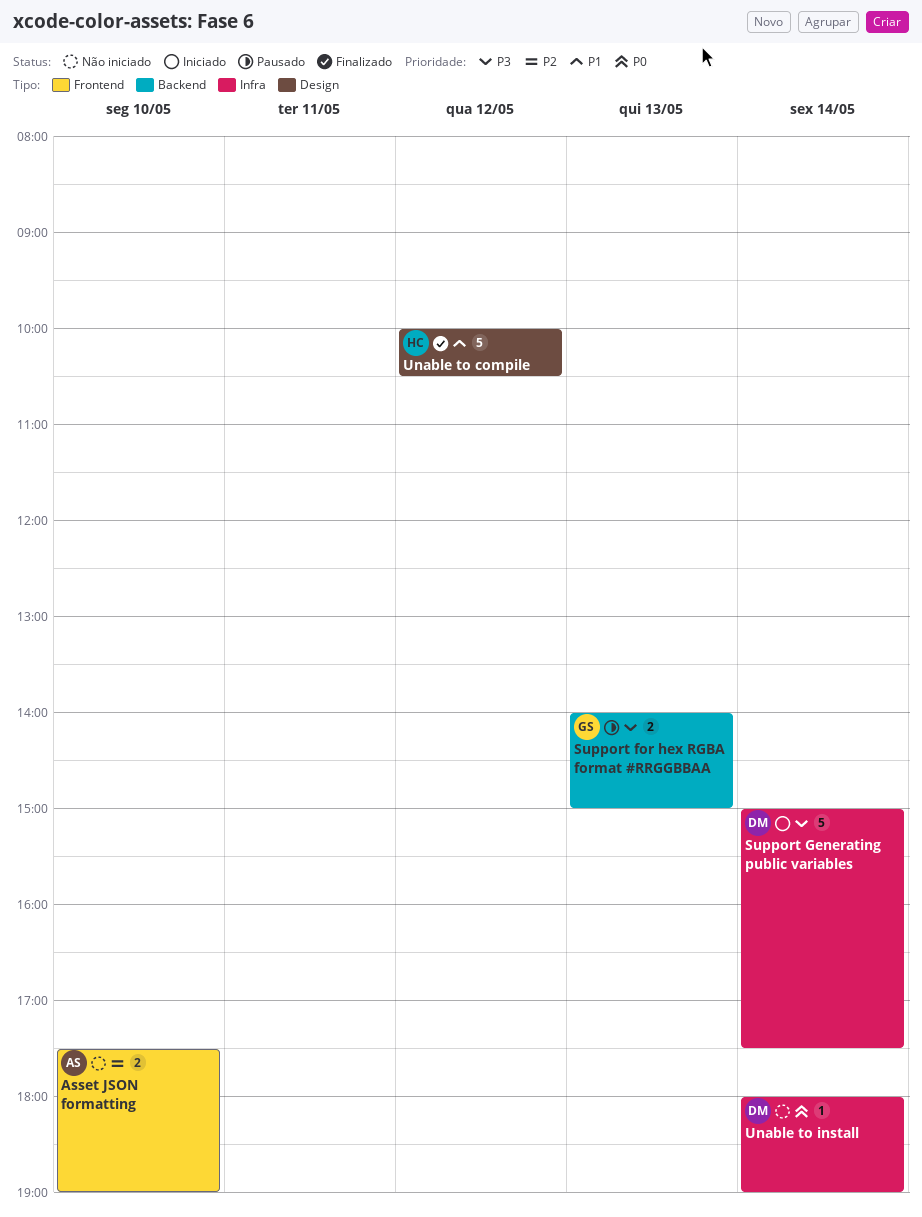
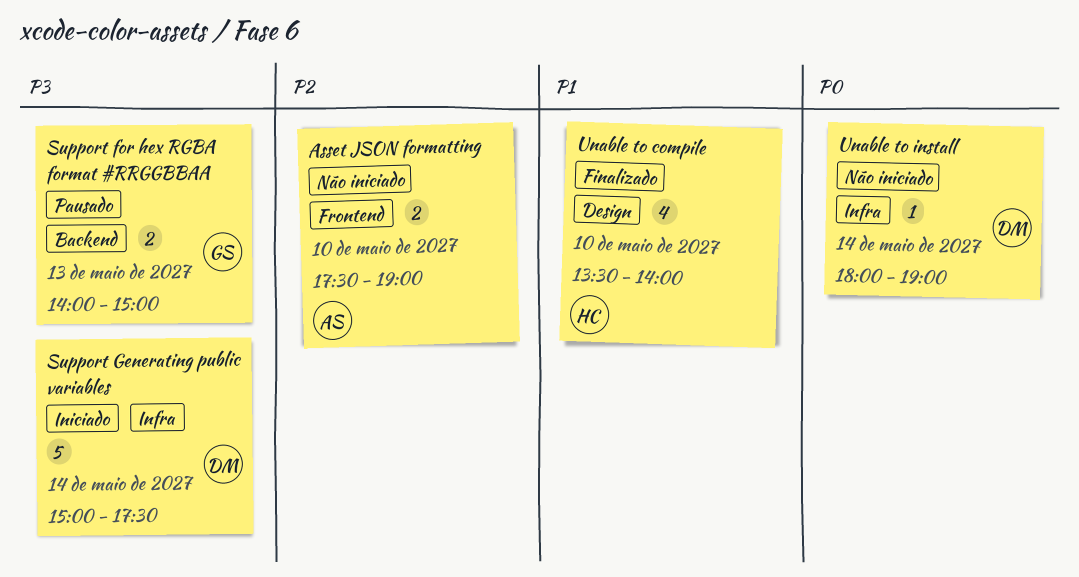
Unable to compile, estimate: 5 -> 4
Unable to compile, day: May 12 -> May 10
Unable to compile, begins: 10:00 -> 13:30
Unable to compile, ends: 10:30 -> 14:00

